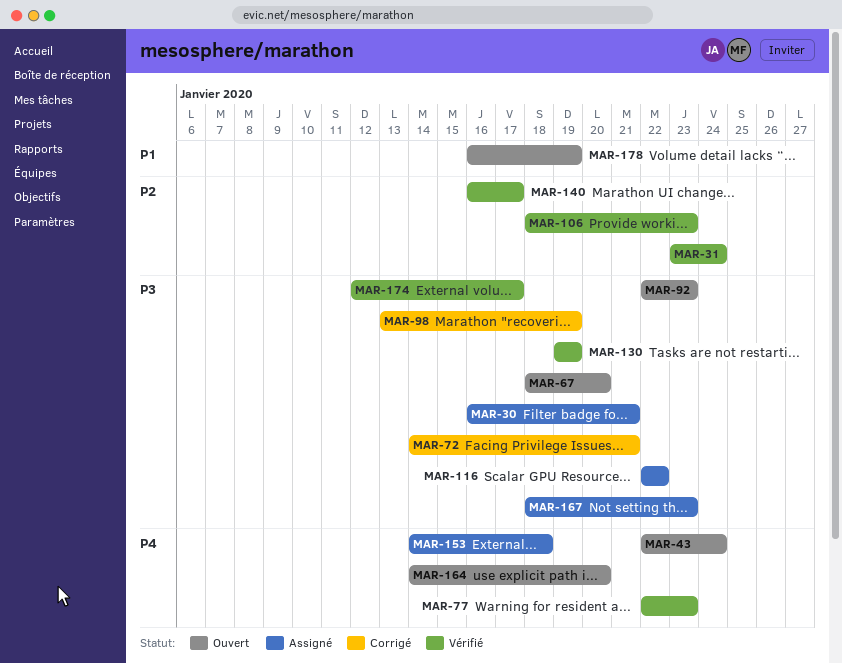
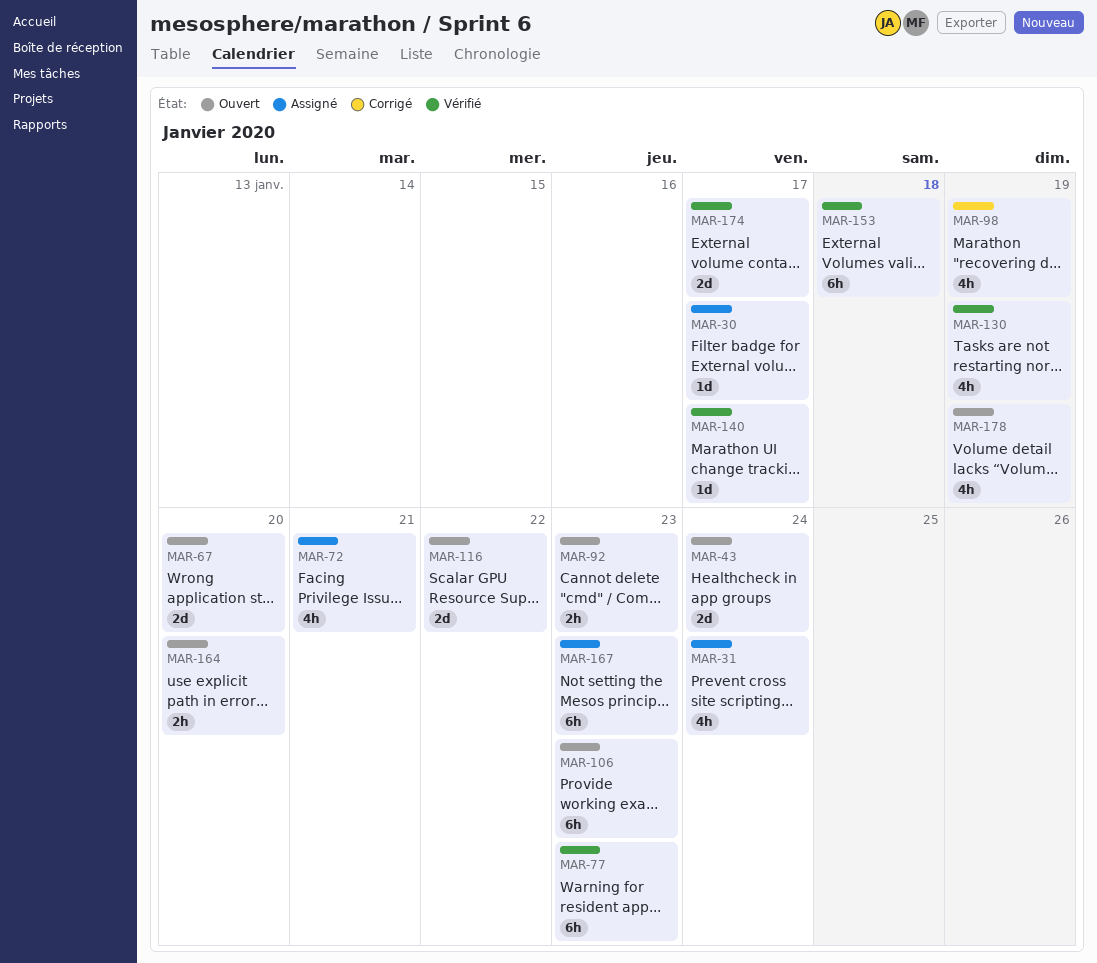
MAR-30, due: Jan 21 -> Jan 17
MAR-31, status: Vérifié -> Assigné
MAR-72, status: Corrigé -> Assigné
MAR-106, status: Vérifié -> Ouvert
MAR-116, status: Assigné -> Ouvert
MAR-153, status: Assigné -> Vérifié

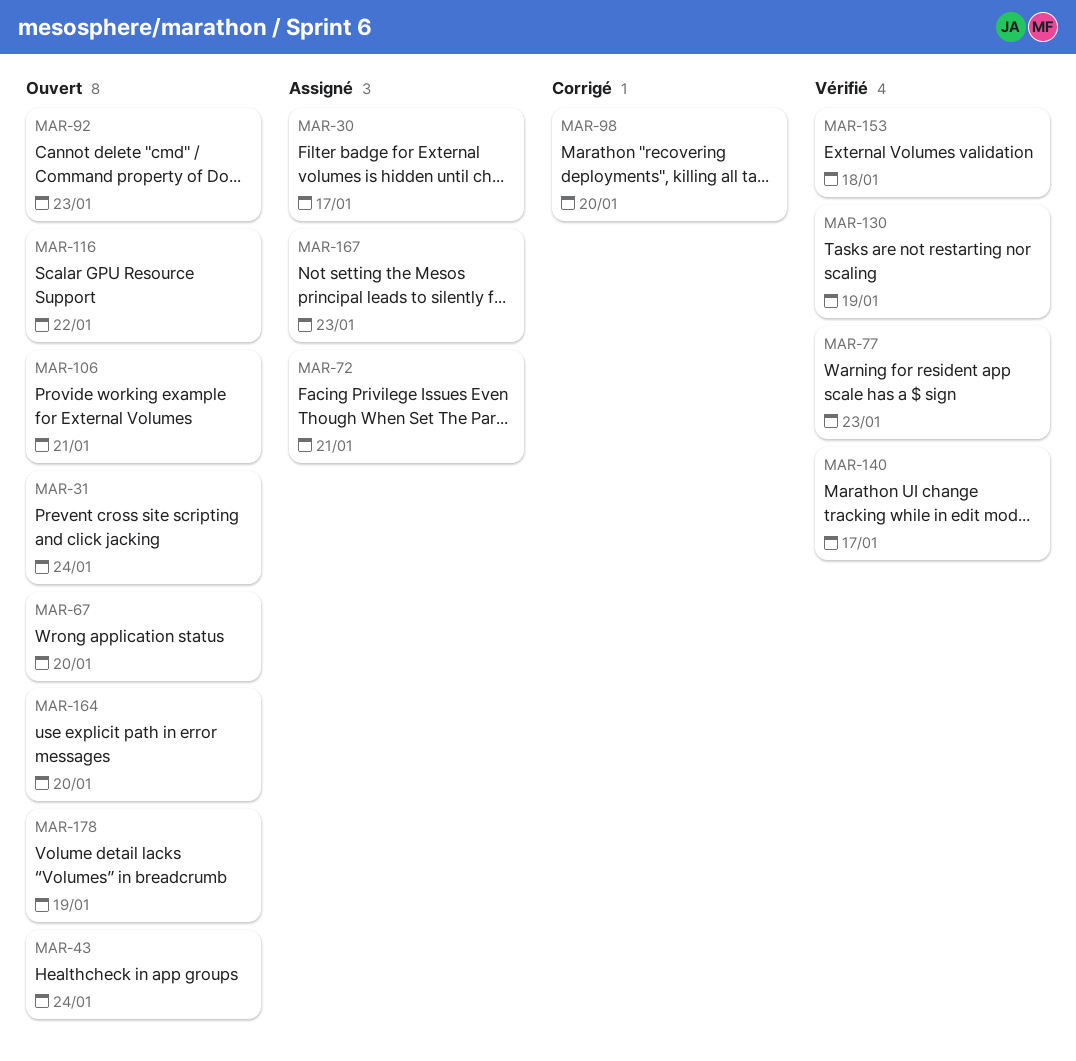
MAR-31, status: Assigné -> Ouvert
MAR-98, due: Jan 19 -> Jan 20
MAR-106, due: Jan 23 -> Jan 21
MAR-174: present -> none

